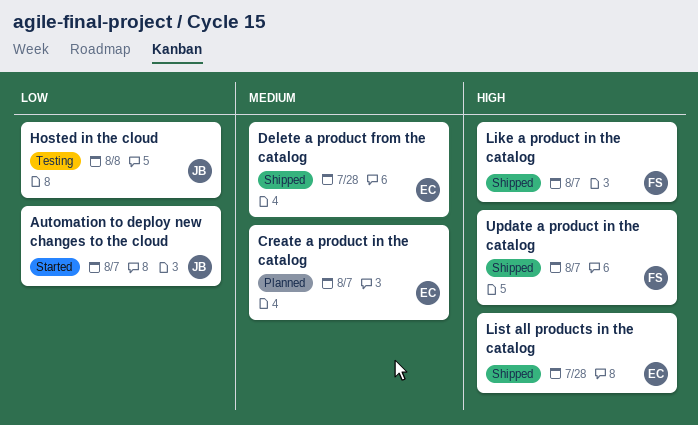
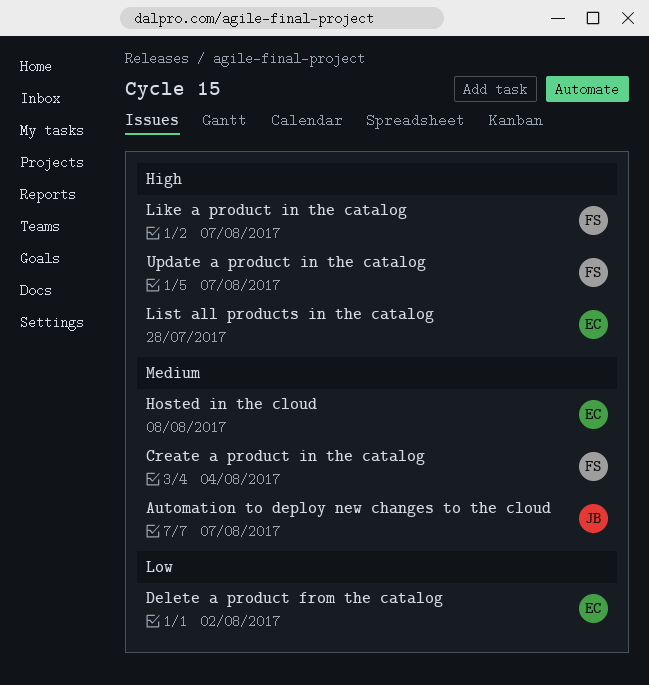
Automation to deploy new changes to the cloud, priority: Low -> Medium
Create a product in the catalog, owner: EC -> FS
Create a product in the catalog, due: Aug 7 -> Aug 4
Delete a product from the catalog, priority: Medium -> Low
Delete a product from the catalog, due: Jul 28 -> Aug 2
Hosted in the cloud, owner: JB -> EC
Hosted in the cloud, priority: Low -> Medium

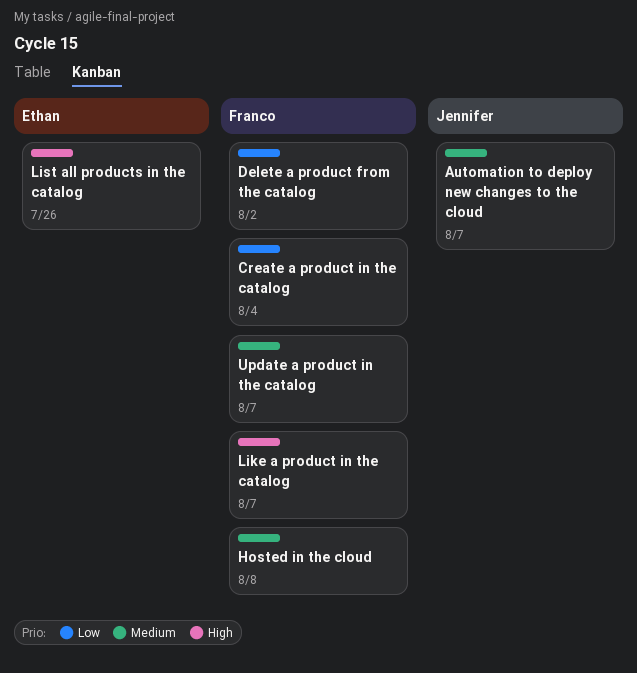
Create a product in the catalog, priority: Medium -> Low
Delete a product from the catalog, owner: Ethan -> Franco
Hosted in the cloud, owner: Ethan -> Franco
List all products in the catalog, due: Jul 28 -> Jul 26
Update a product in the catalog, priority: High -> Medium

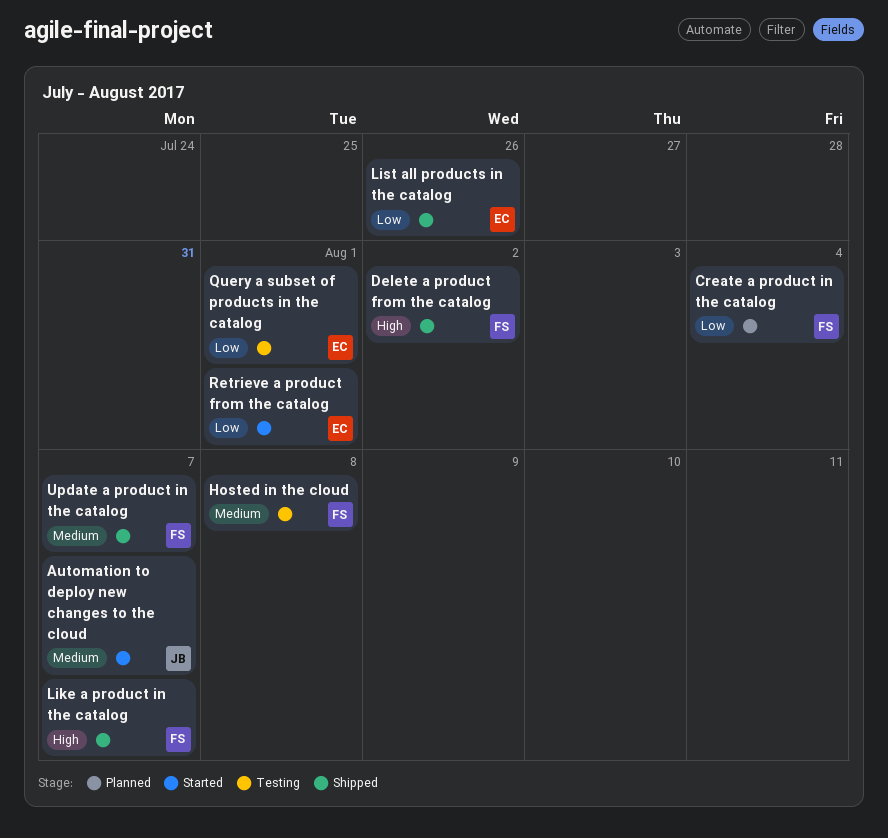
Delete a product from the catalog, priority: Low -> High
List all products in the catalog, priority: High -> Low
Query a subset of products in the catalog: none -> present
Retrieve a product from the catalog: none -> present

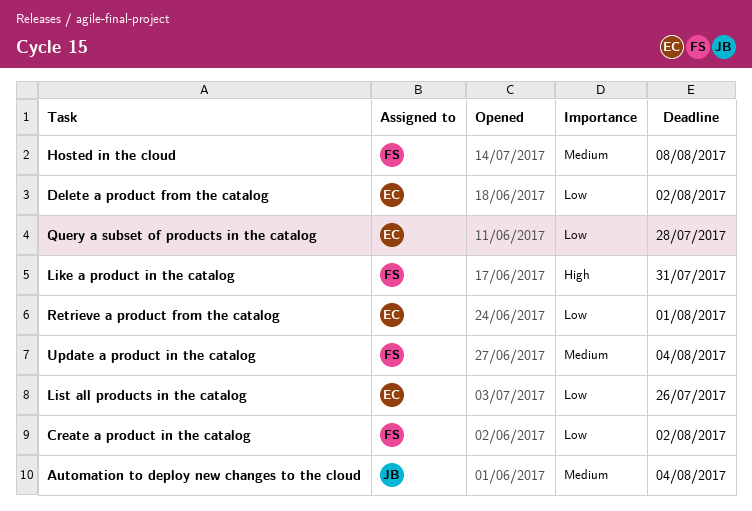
Automation to deploy new changes to the cloud, due: Aug 7 -> Aug 4
Create a product in the catalog, due: Aug 4 -> Aug 2
Delete a product from the catalog, owner: FS -> EC
Delete a product from the catalog, priority: High -> Low
Like a product in the catalog, due: Aug 7 -> Jul 31
Query a subset of products in the catalog, due: Aug 1 -> Jul 28
Update a product in the catalog, due: Aug 7 -> Aug 4

